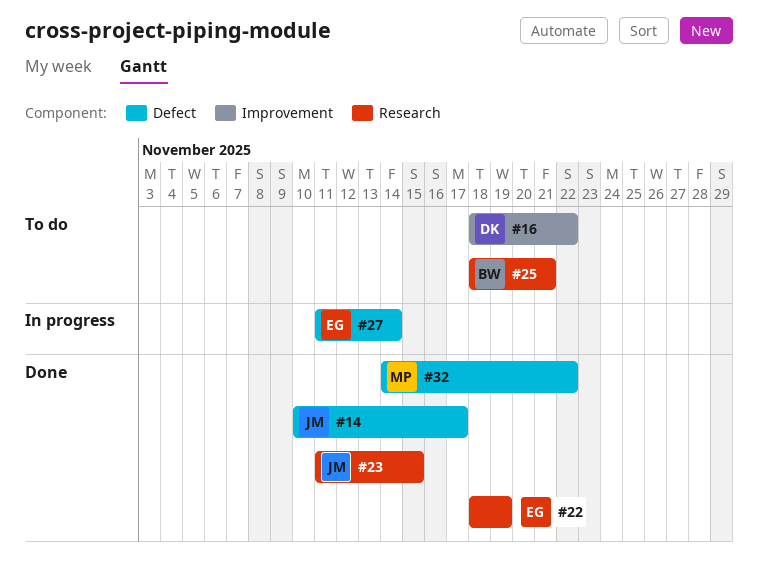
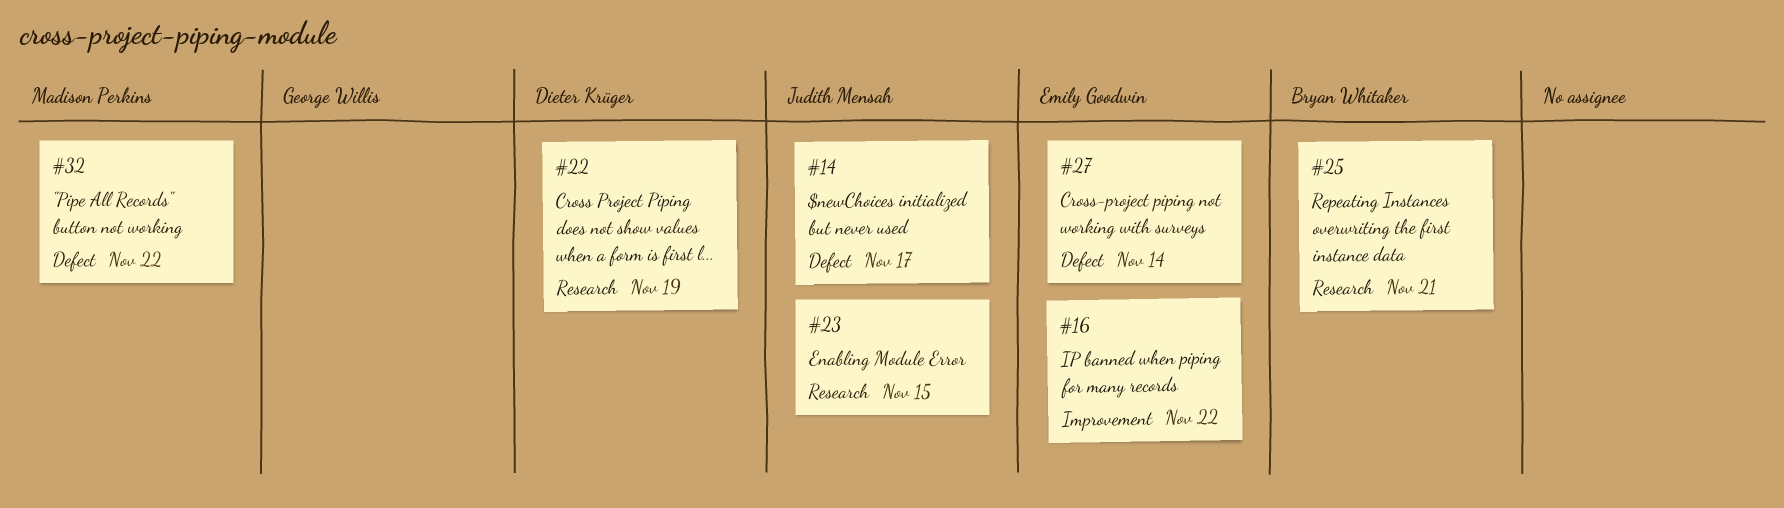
#16, owner: Dieter Krüger -> Emily Goodwin
#22, owner: Emily Goodwin -> Dieter Krüger

